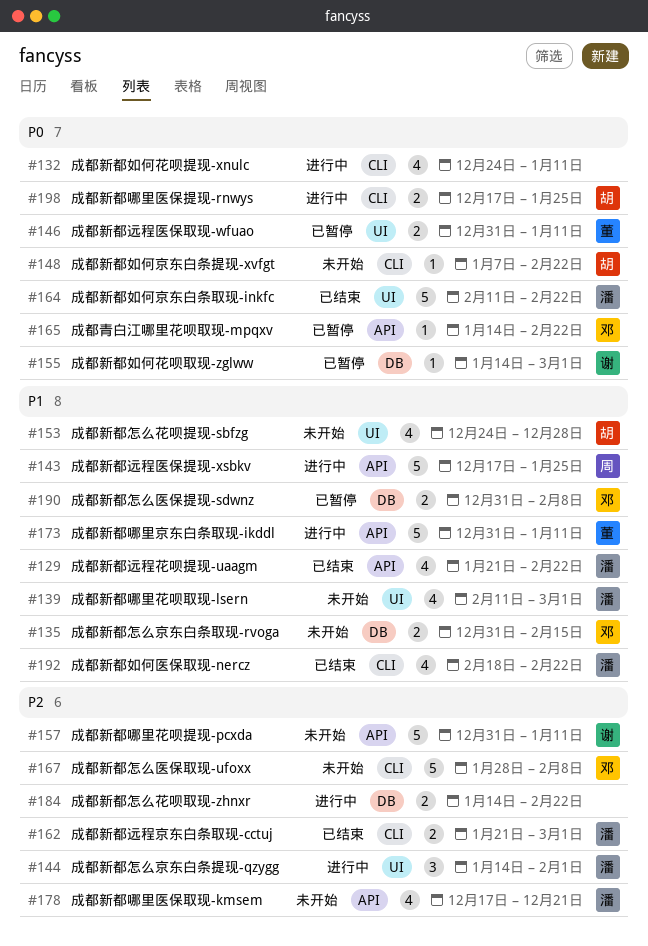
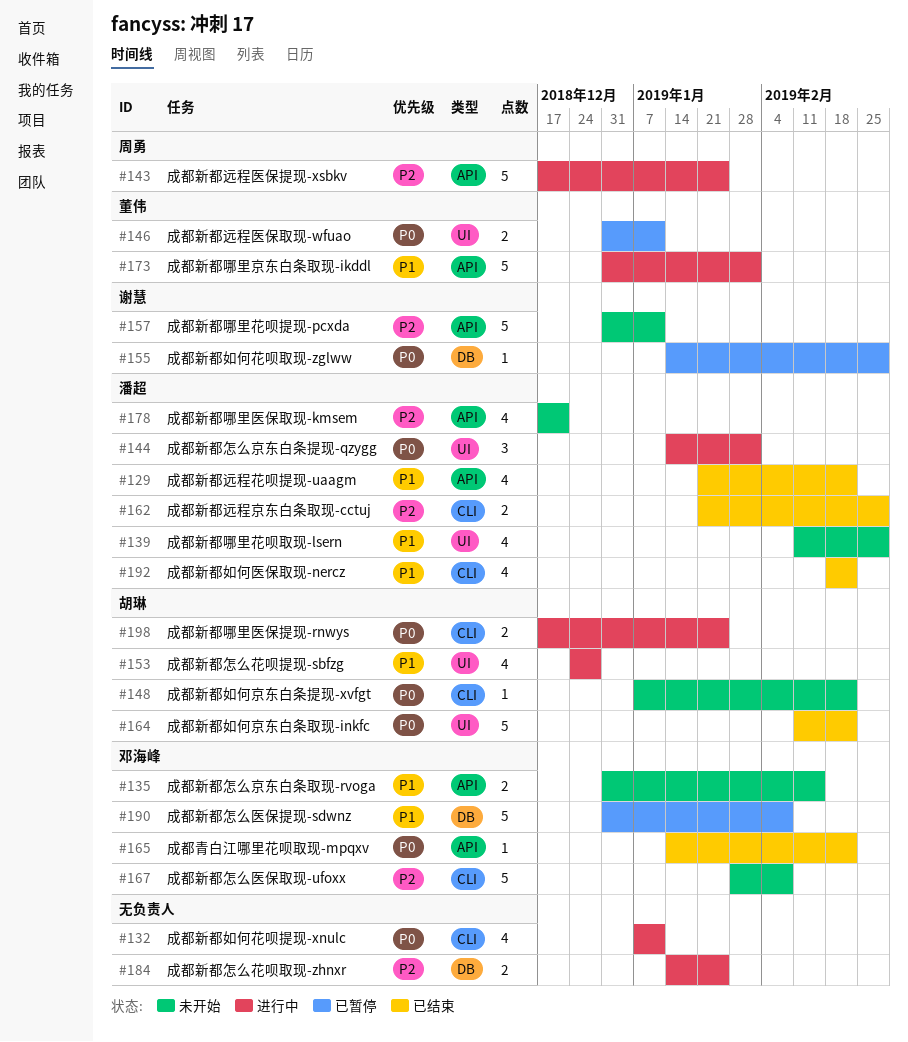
#132, start: Dec 24 -> Jan 7
#135, label: DB -> API
#143, priority: P1 -> P2
#144, priority: P2 -> P0
#153, status: 未开始 -> 进行中
#164, owner: 潘超 -> 胡琳
#165, status: 已暂停 -> 已结束
#173, due: Jan 11 -> Feb 1
#184, due: Feb 22 -> Jan 25
#190, estimate: 2 -> 5

